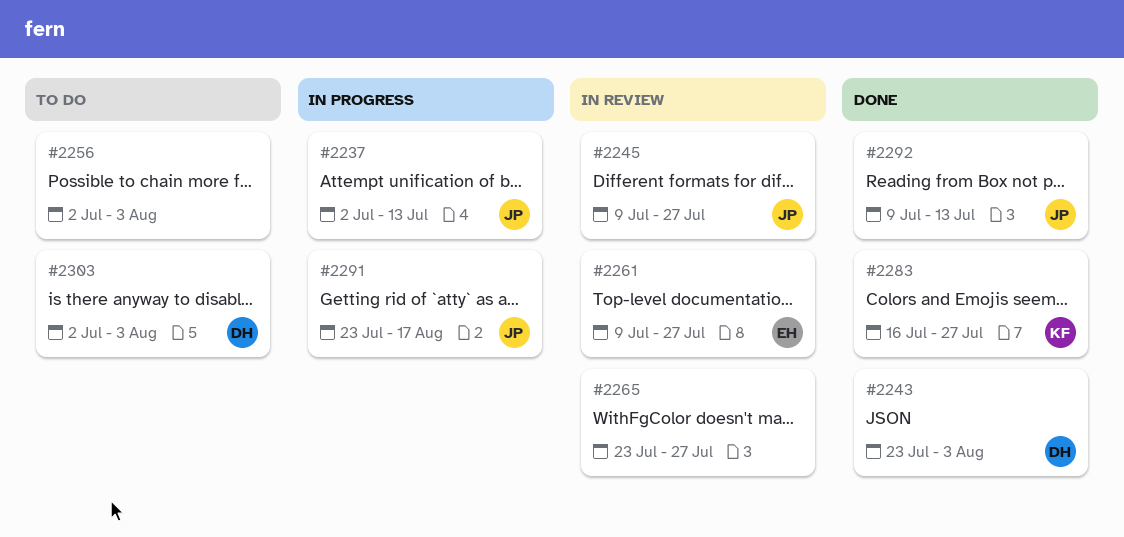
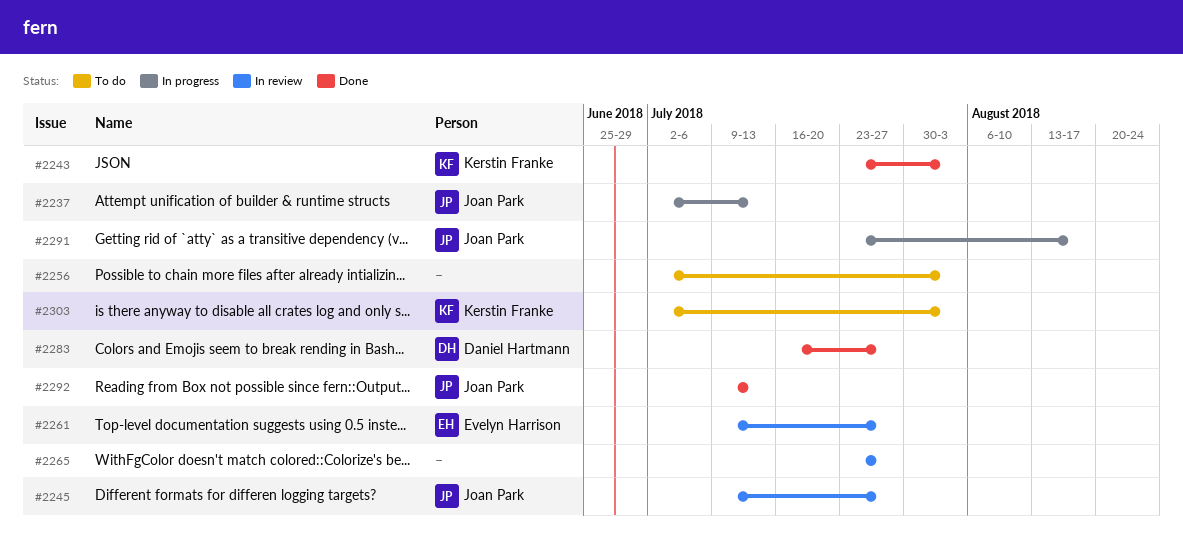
#2243, owner: Daniel Hartmann -> Kerstin Franke
#2283, owner: Kerstin Franke -> Daniel Hartmann
#2303, owner: Daniel Hartmann -> Kerstin Franke

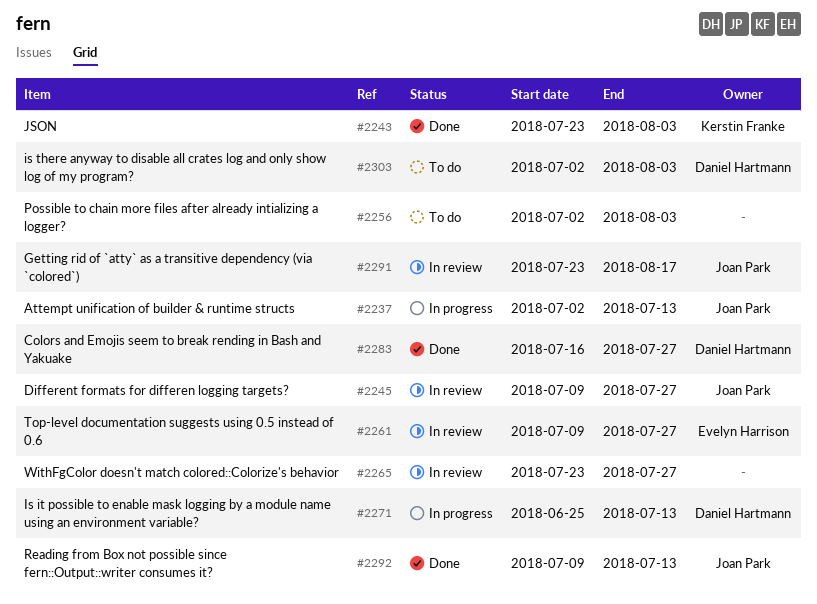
#2271: none -> present
#2291, status: In progress -> In review
#2303, owner: Kerstin Franke -> Daniel Hartmann

